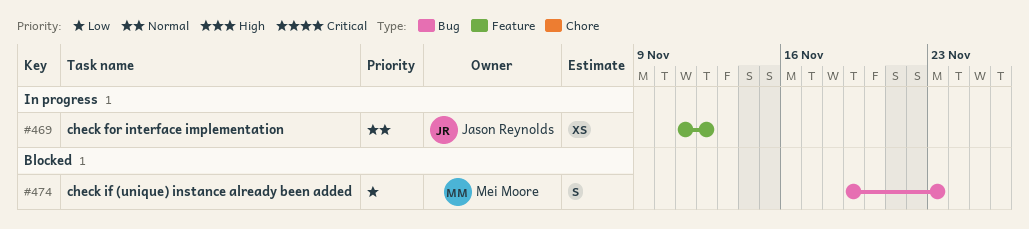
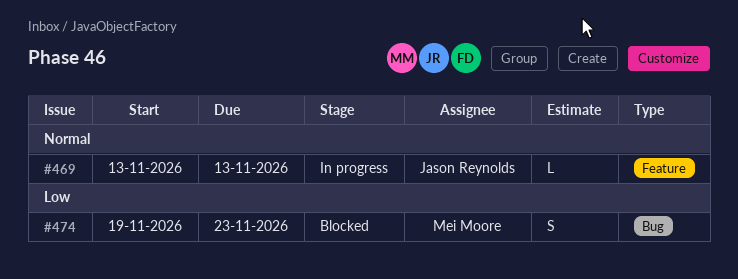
#469, estimate: XS -> L
#469, start: Nov 11 -> Nov 13
#469, due: Nov 12 -> Nov 13

